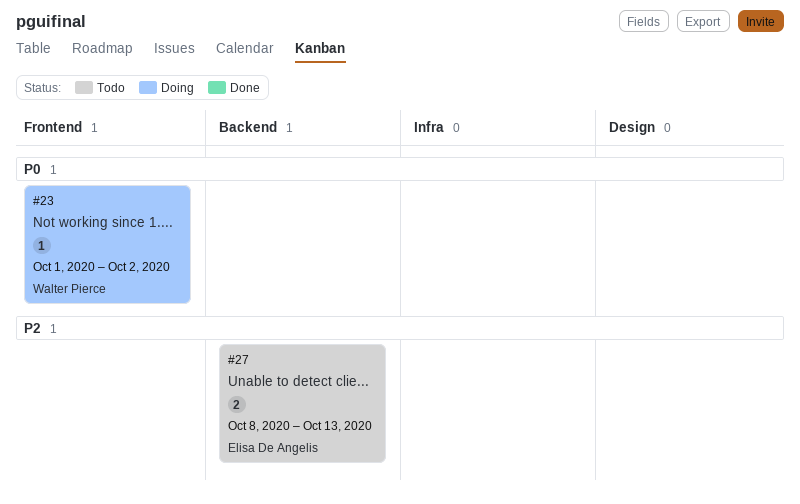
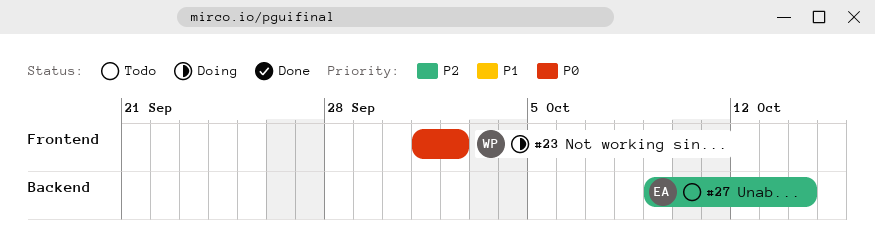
#27, start: Oct 8 -> Oct 9
#27, due: Oct 13 -> Oct 14

